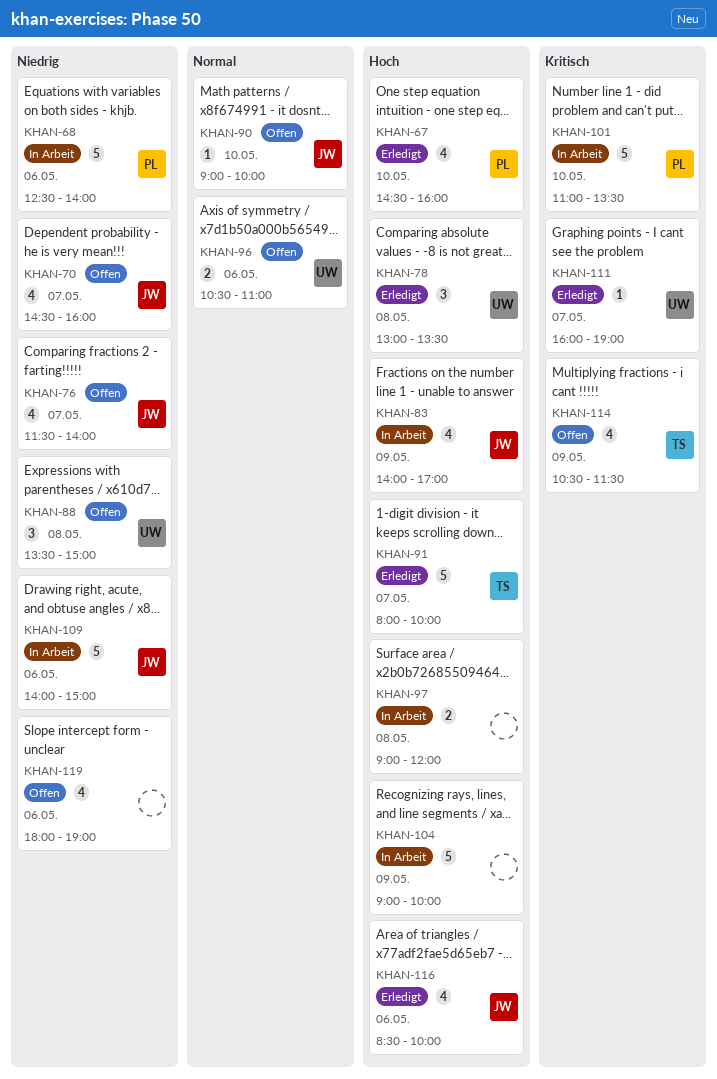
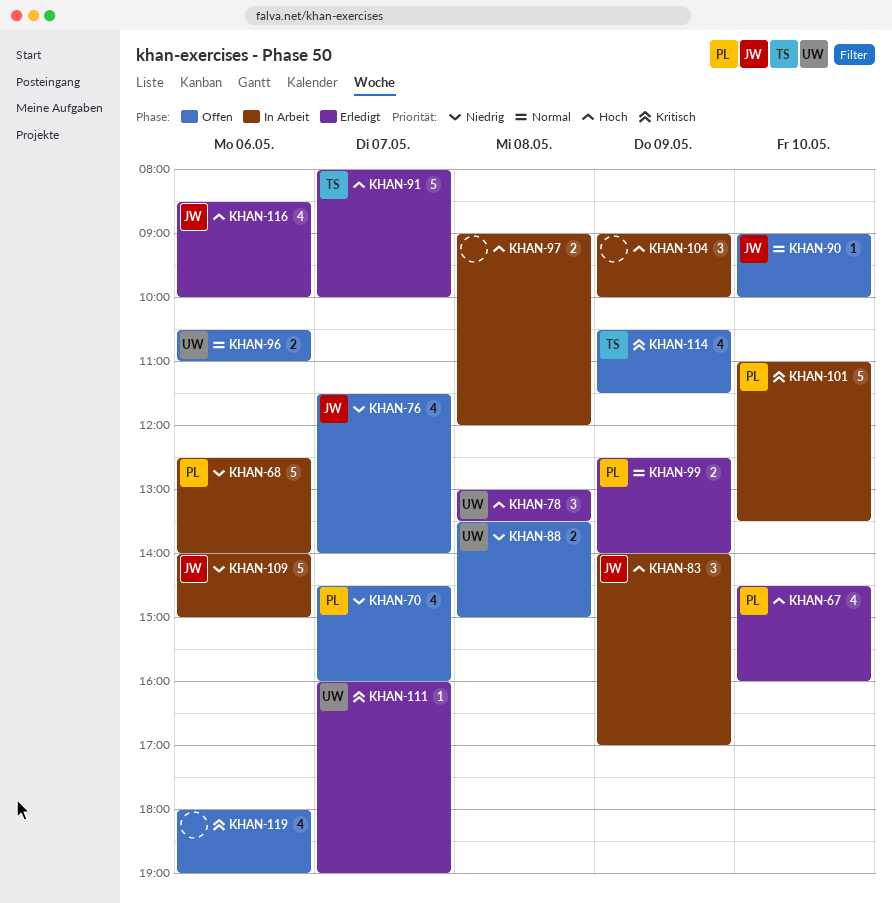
KHAN-70, owner: JW -> PL
KHAN-83, estimate: 4 -> 3
KHAN-88, estimate: 3 -> 2
KHAN-99: none -> present
KHAN-104, estimate: 5 -> 3
KHAN-119, priority: Niedrig -> Kritisch

